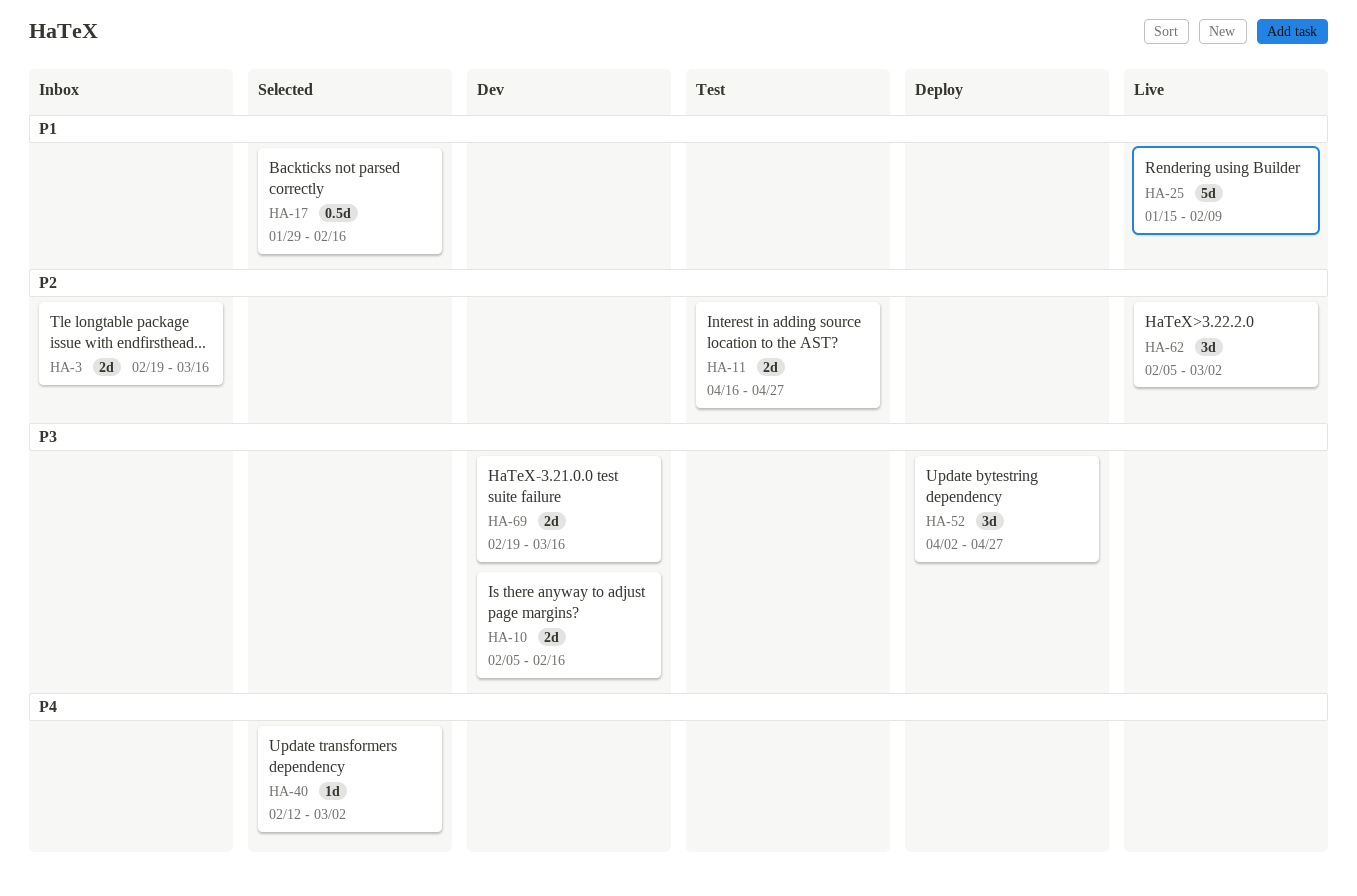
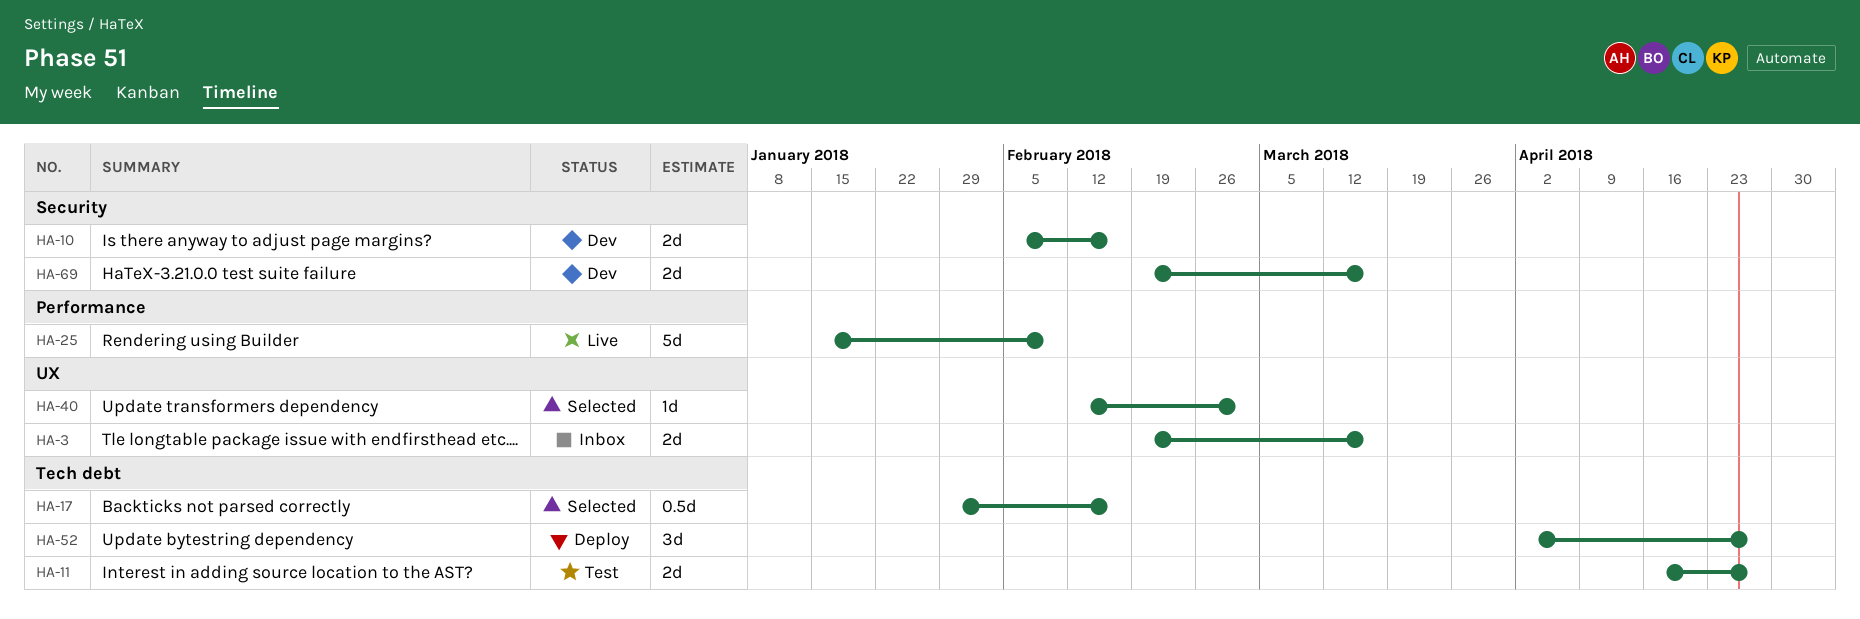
HA-62: present -> none

